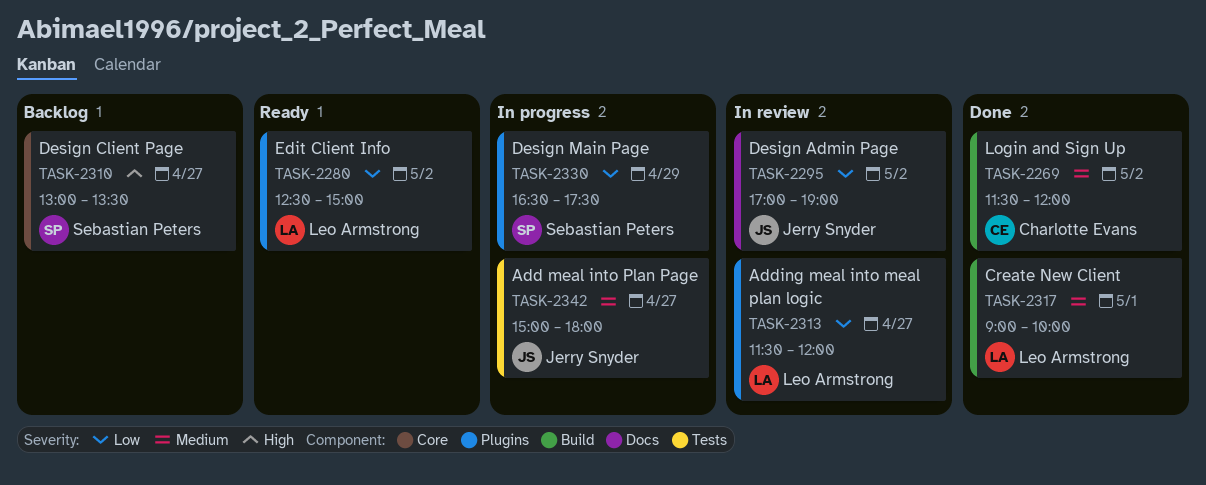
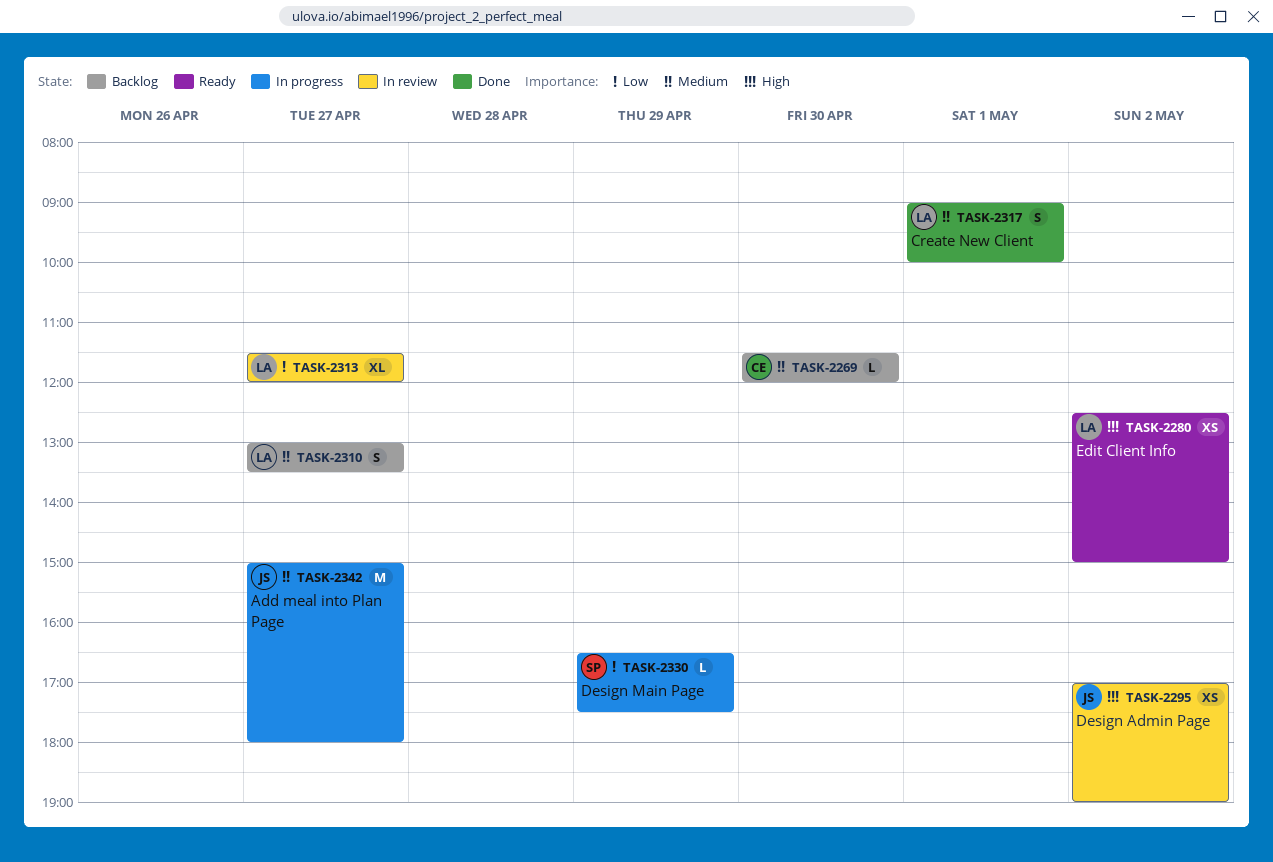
TASK-2269, status: Done -> Backlog
TASK-2269, day: May 2 -> Apr 30
TASK-2280, priority: Low -> High
TASK-2295, priority: Low -> High
TASK-2310, owner: Sebastian Peters -> Leo Armstrong
TASK-2310, priority: High -> Medium

